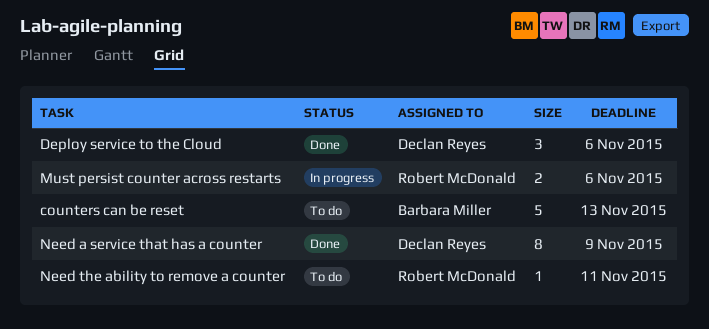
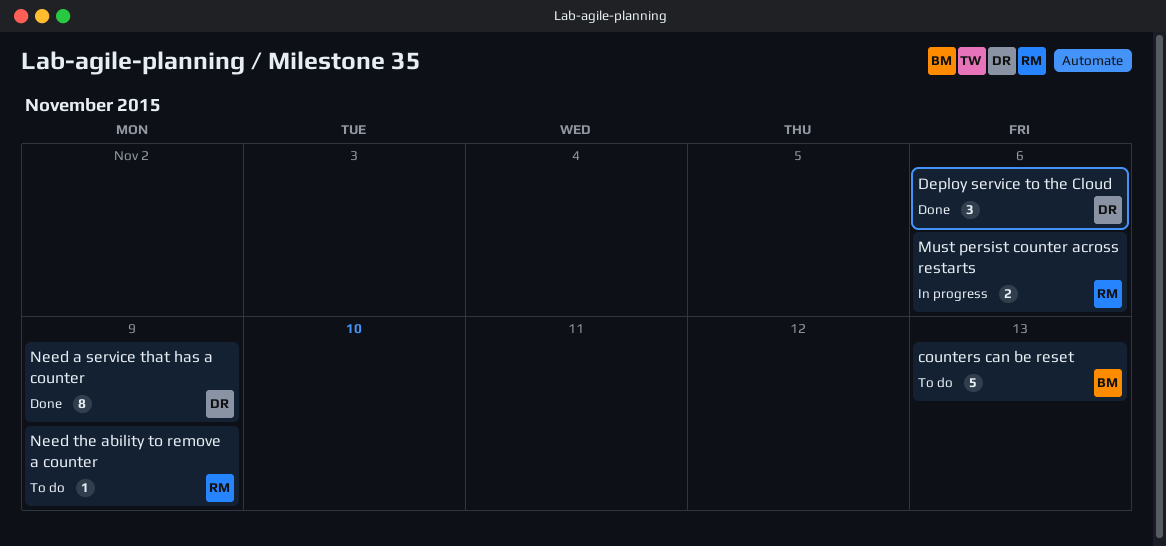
Need the ability to remove a counter, due: Nov 11 -> Nov 9

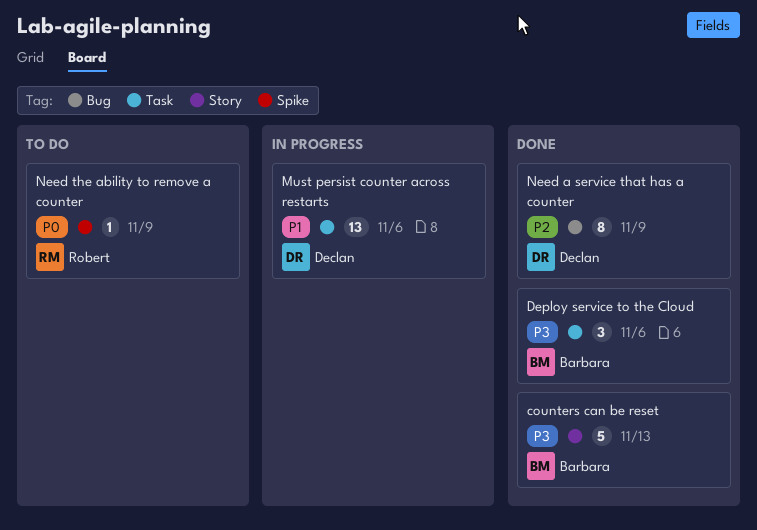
counters can be reset, status: To do -> Done
Deploy service to the Cloud, owner: Declan -> Barbara
Must persist counter across restarts, owner: Robert -> Declan
Must persist counter across restarts, estimate: 2 -> 13

